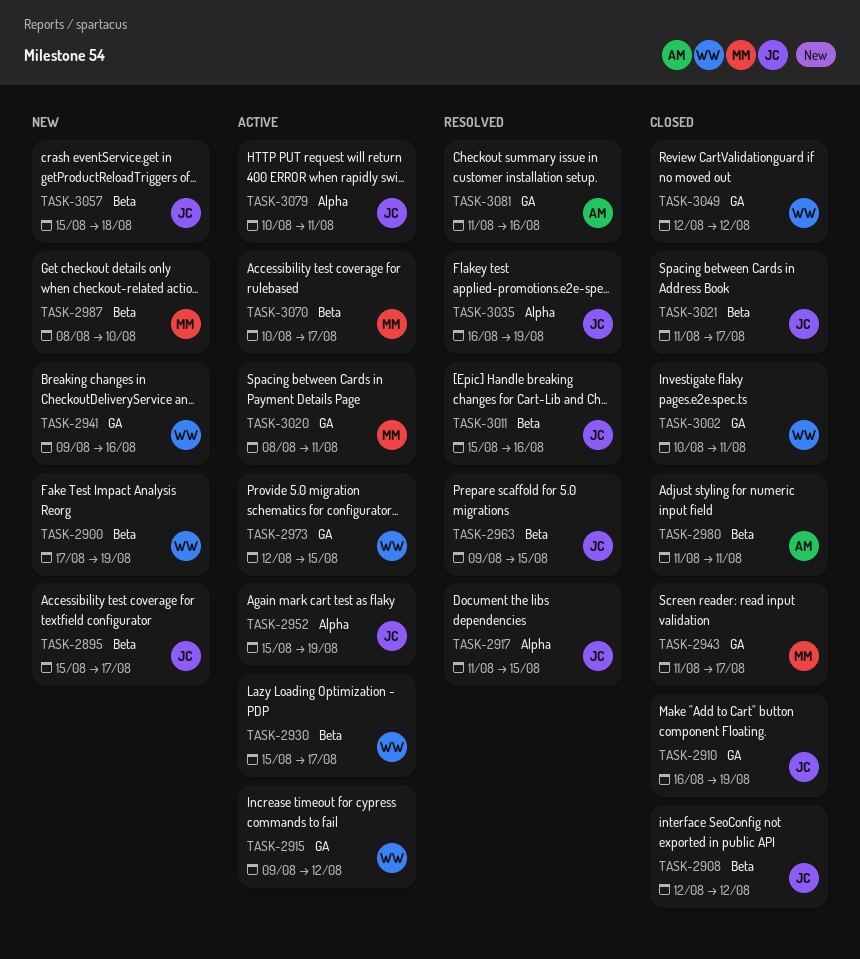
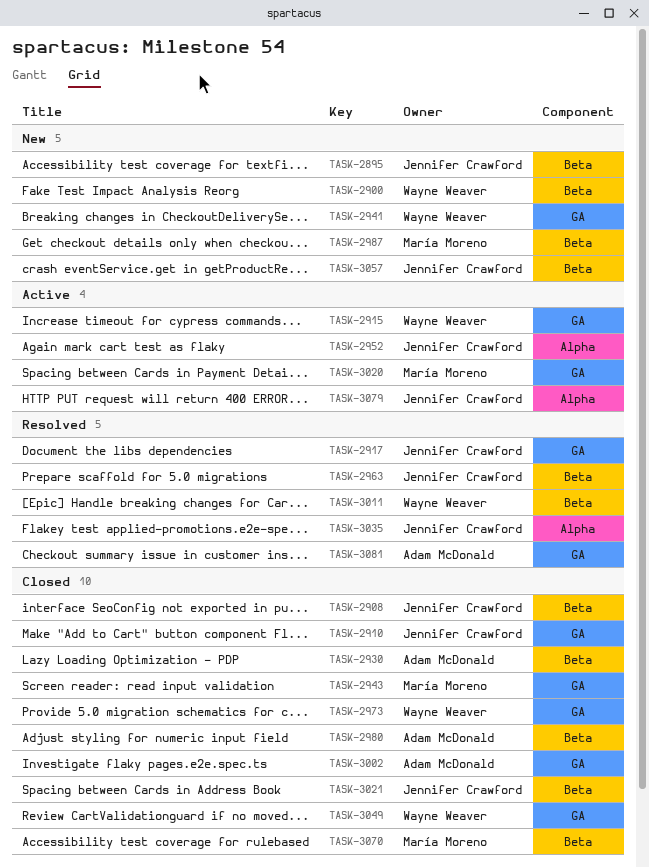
TASK-2917, label: Alpha -> GA
TASK-2930, status: Active -> Closed
TASK-2930, owner: Wayne Weaver -> Adam McDonald
TASK-2973, status: Active -> Closed
TASK-3002, owner: Wayne Weaver -> Adam McDonald
TASK-3011, owner: Jennifer Crawford -> Wayne Weaver
TASK-3070, status: Active -> Closed

